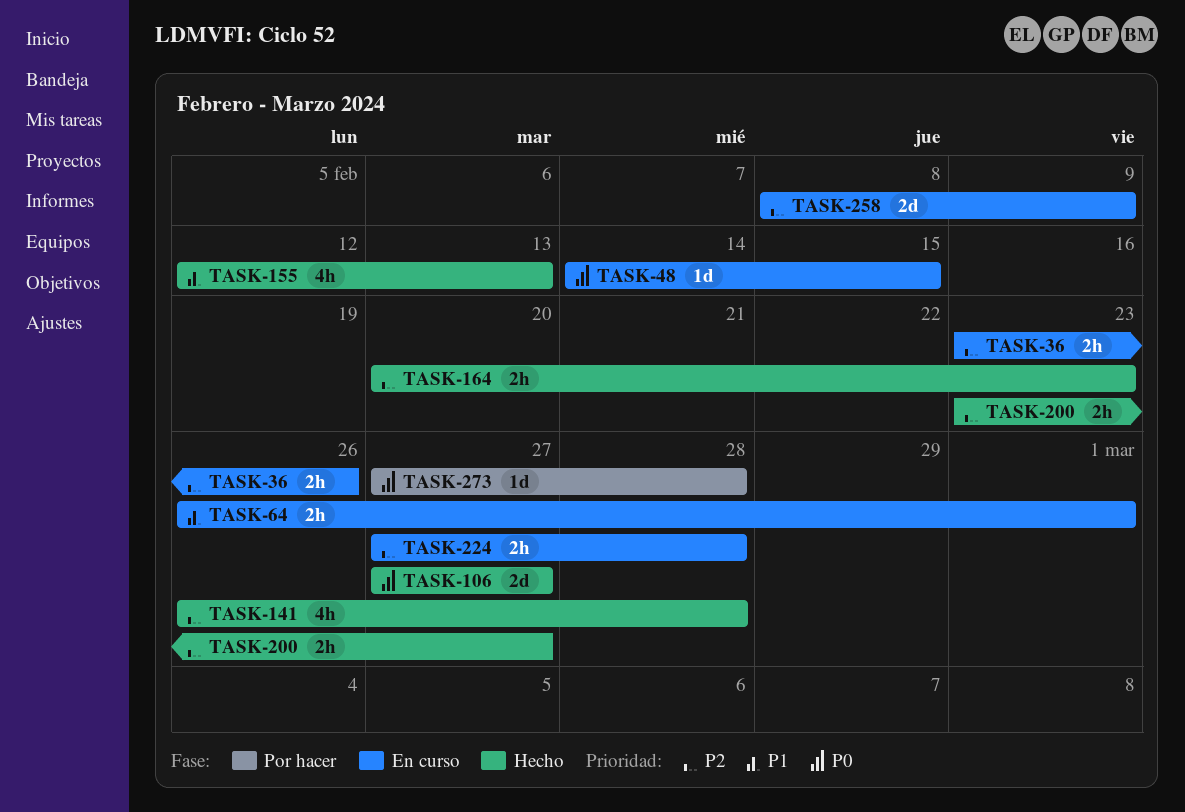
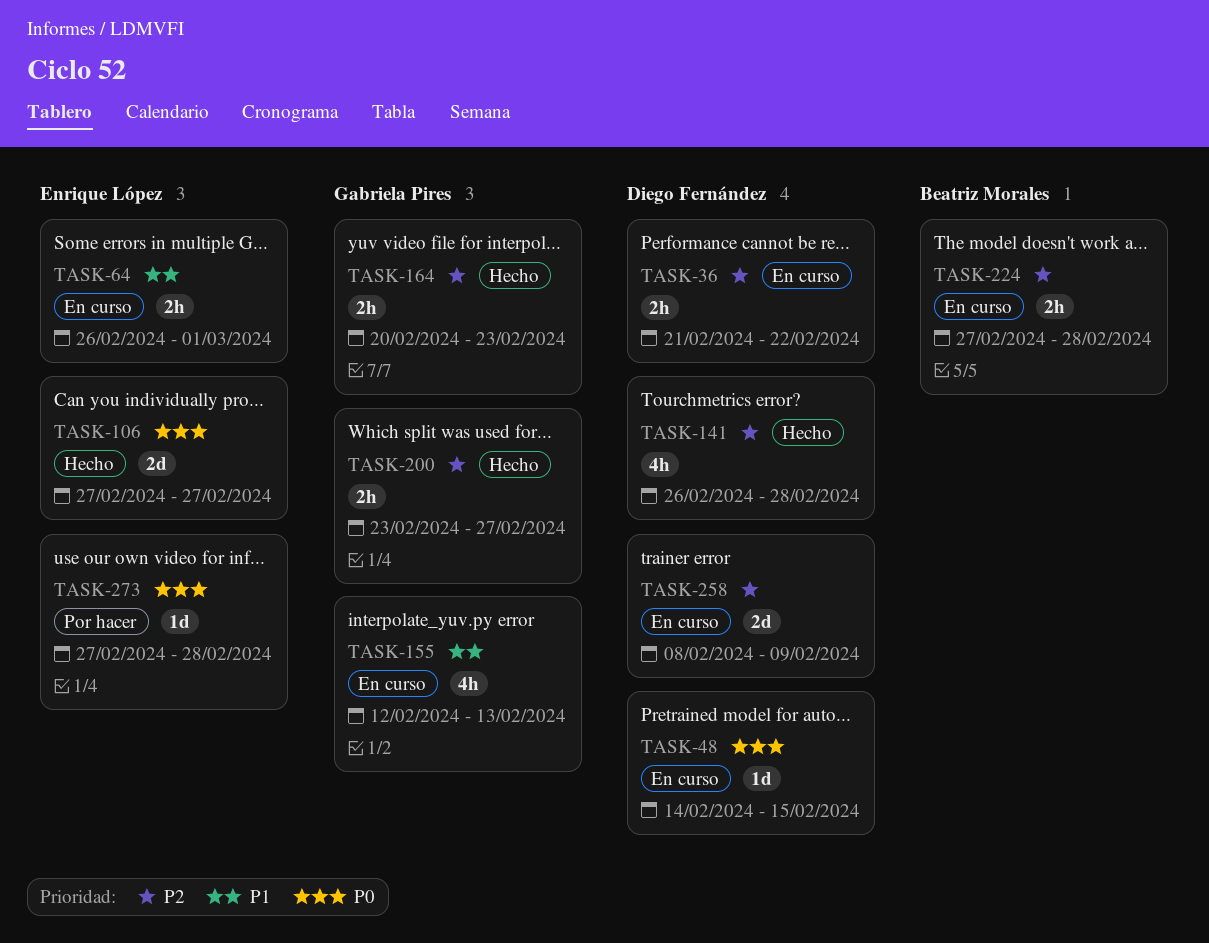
TASK-36, start: Feb 23 -> Feb 21
TASK-36, due: Feb 26 -> Feb 22
TASK-155, status: Hecho -> En curso

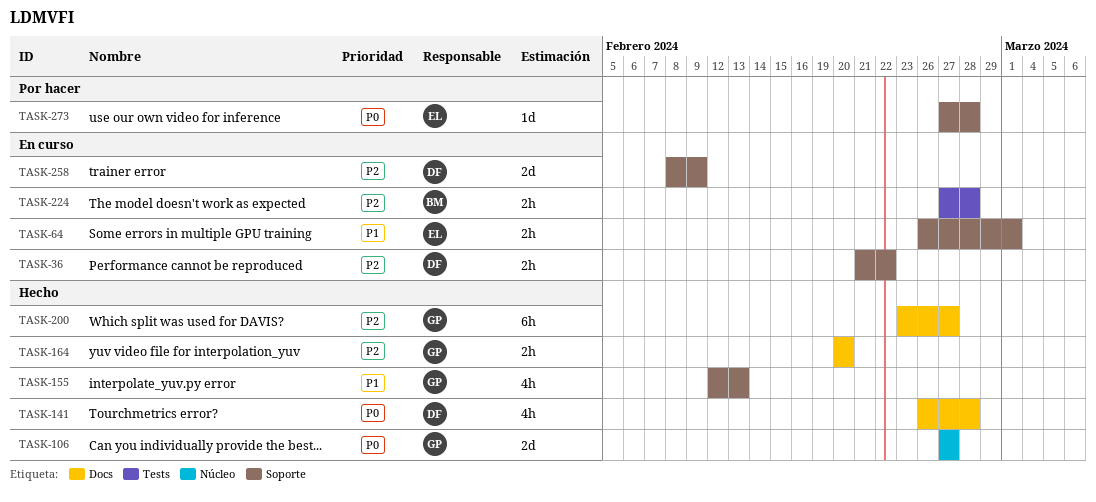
TASK-48: present -> none
TASK-106, owner: Enrique López -> Gabriela Pires
TASK-141, priority: P2 -> P0
TASK-155, status: En curso -> Hecho
TASK-164, due: Feb 23 -> Feb 20
TASK-200, estimate: 2h -> 6h

